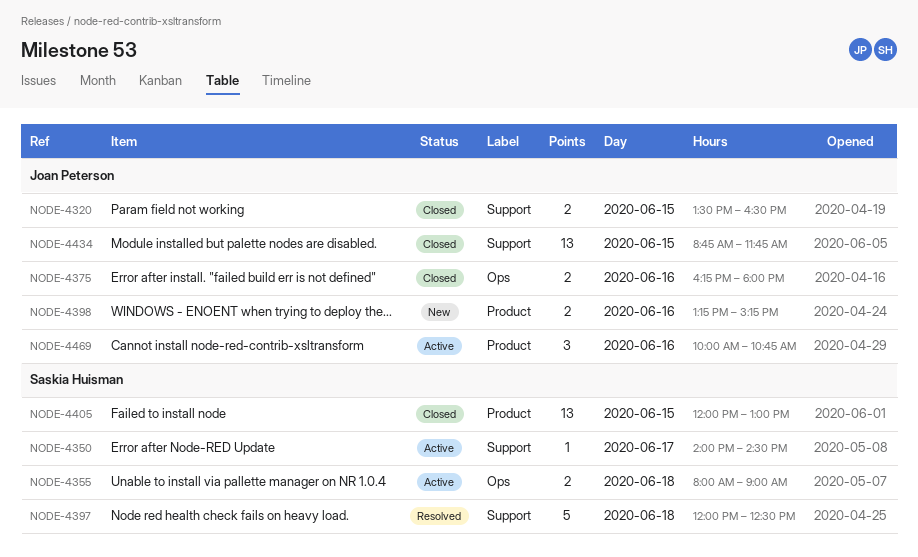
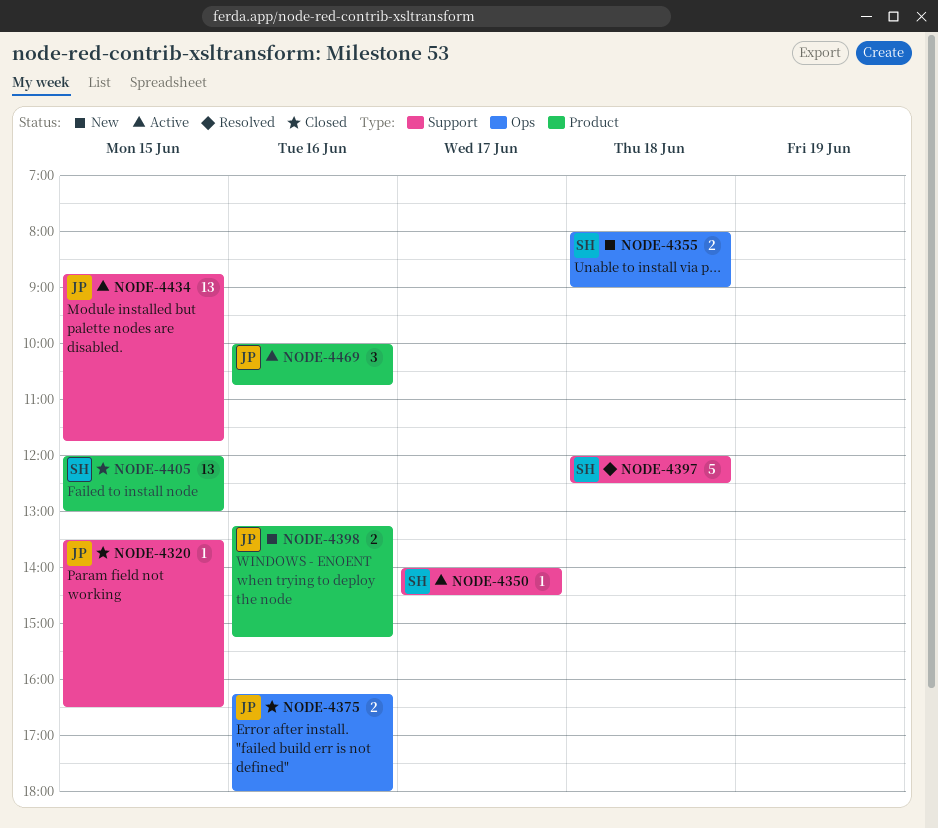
NODE-4320, estimate: 2 -> 1
NODE-4355, status: Active -> New
NODE-4434, status: Closed -> Active

